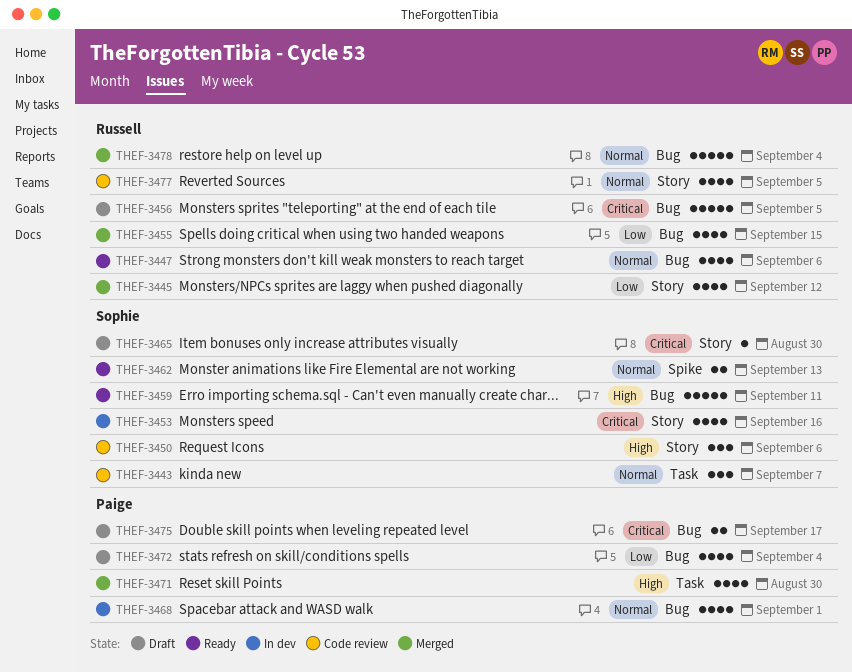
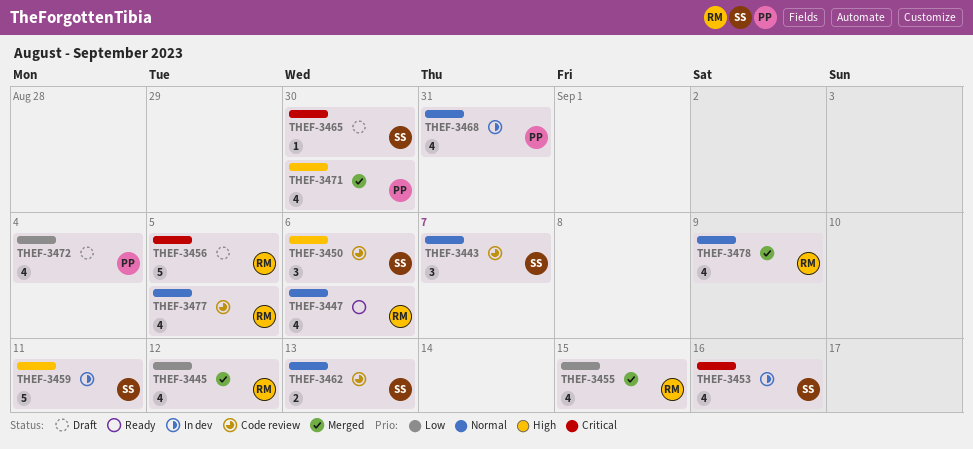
THEF-3459, status: Ready -> In dev
THEF-3462, status: Ready -> Code review
THEF-3468, due: Sep 1 -> Aug 31
THEF-3475: present -> none
THEF-3478, estimate: 5 -> 4
THEF-3478, due: Sep 4 -> Sep 9

